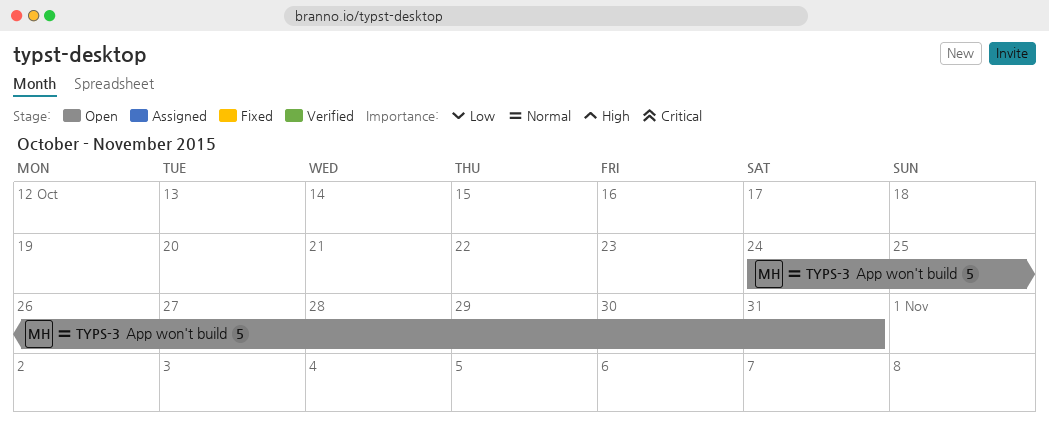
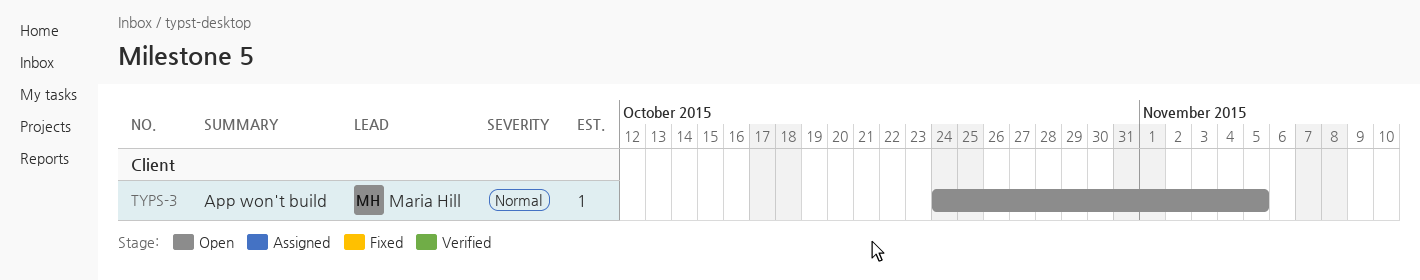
TYPS-3, estimate: 5 -> 1
TYPS-3, due: Oct 31 -> Nov 5

